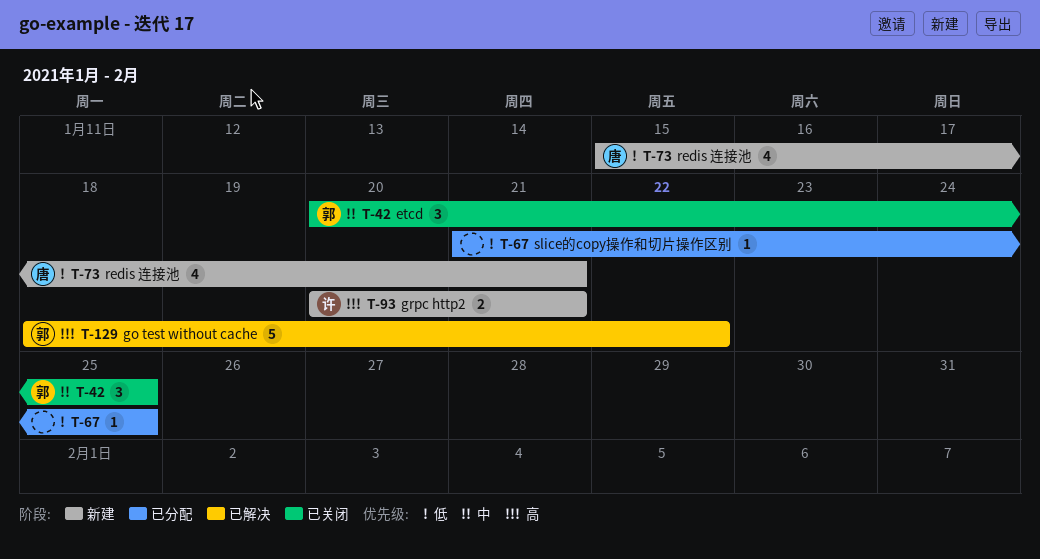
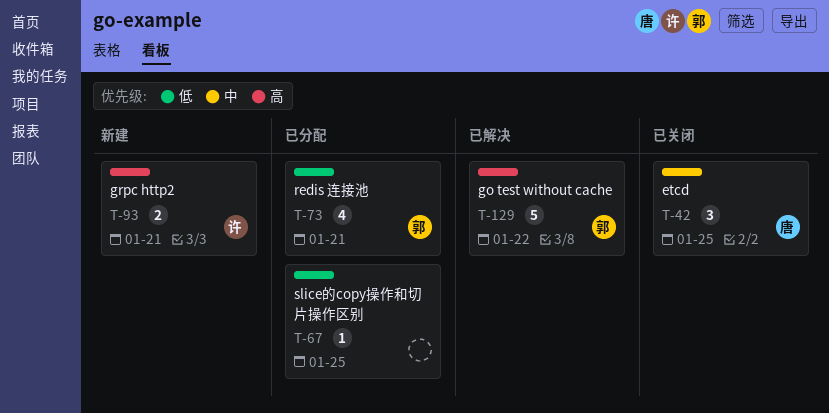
T-42, owner: 郭 -> 唐
T-73, status: 新建 -> 已分配
T-73, owner: 唐 -> 郭

